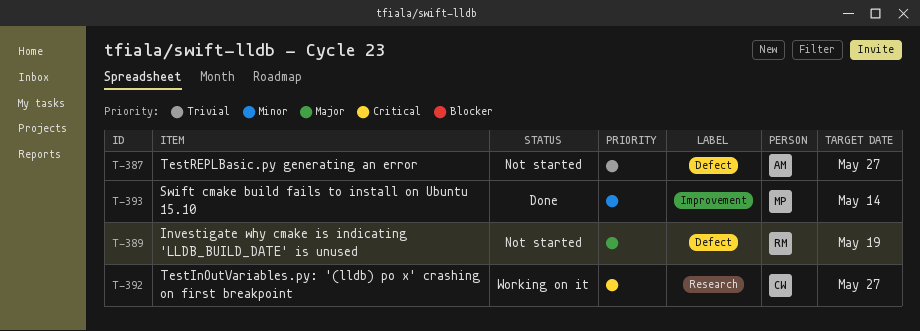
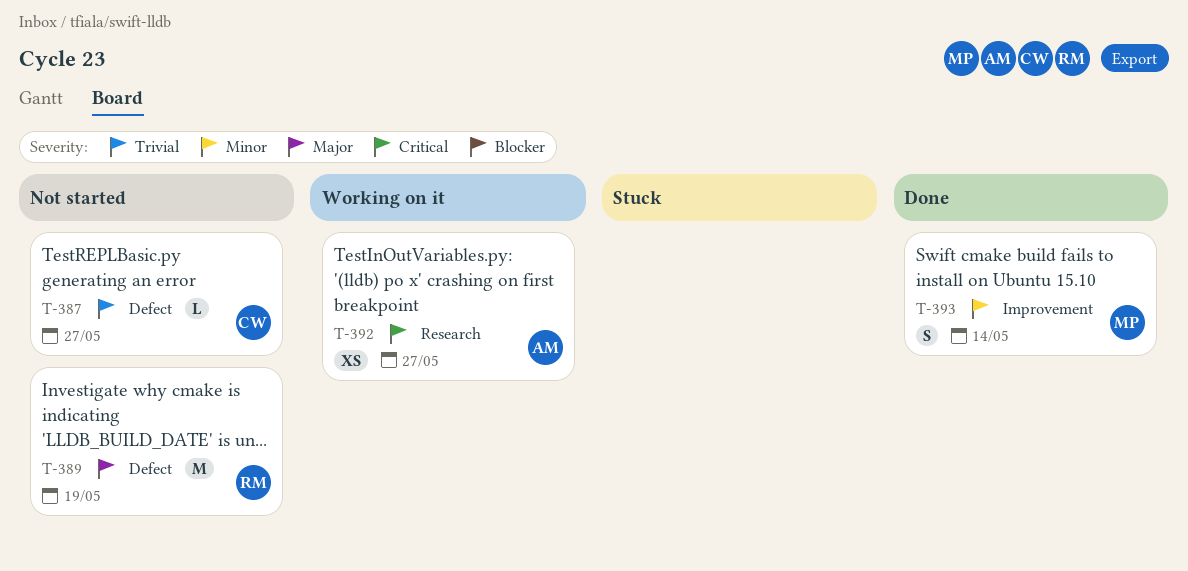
T-387, owner: AM -> CW
T-392, owner: CW -> AM

